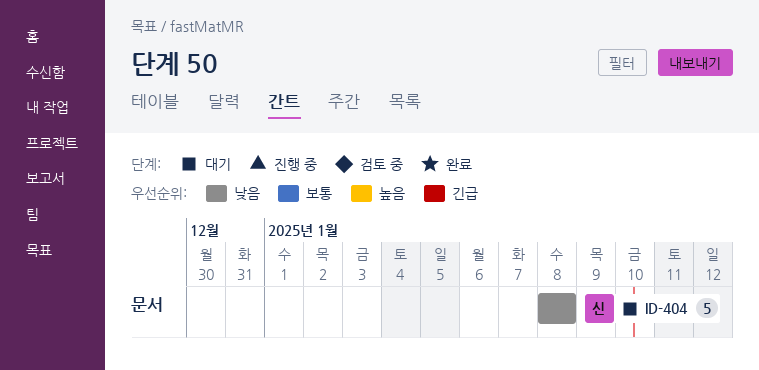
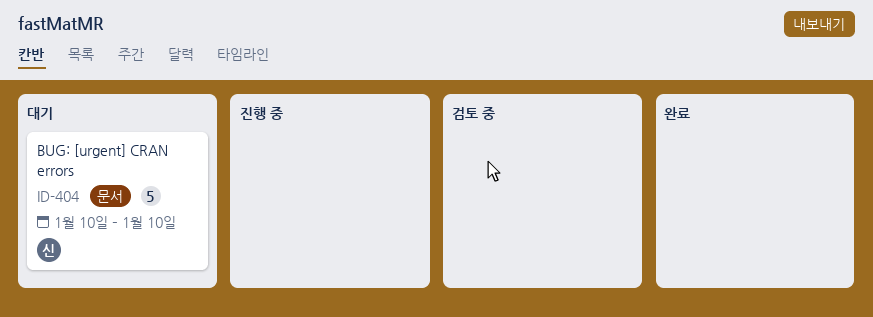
ID-404, start: Jan 8 -> Jan 10
ID-404, due: Jan 8 -> Jan 10

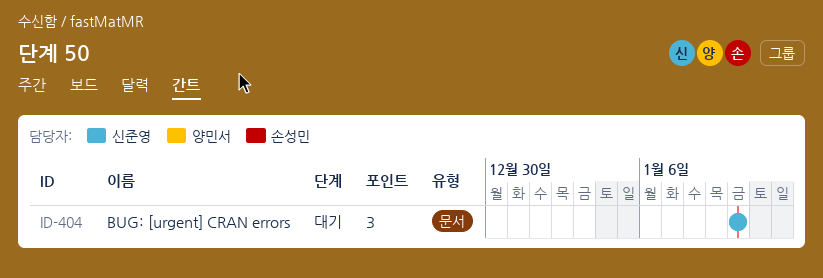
ID-404, estimate: 5 -> 3

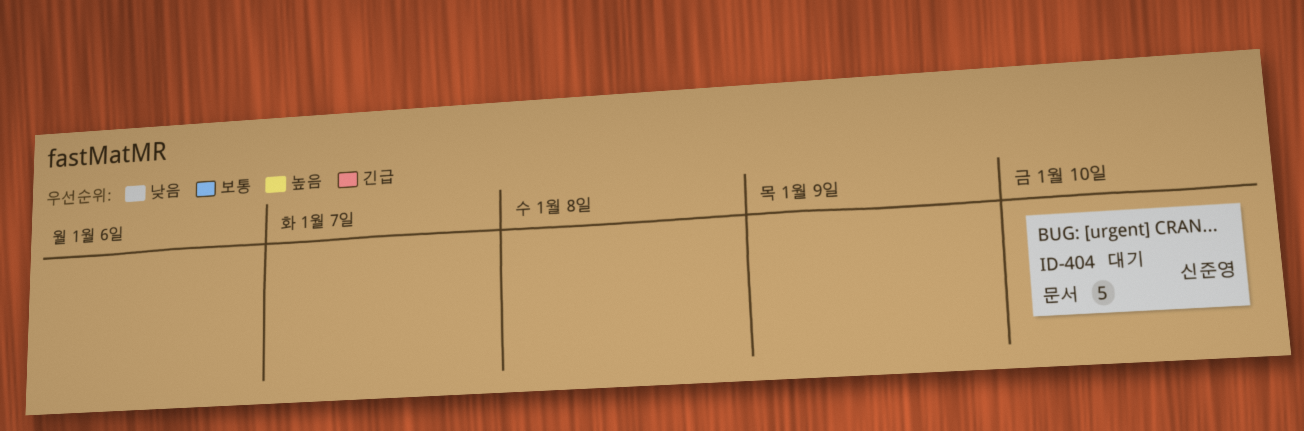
ID-404, estimate: 3 -> 5

